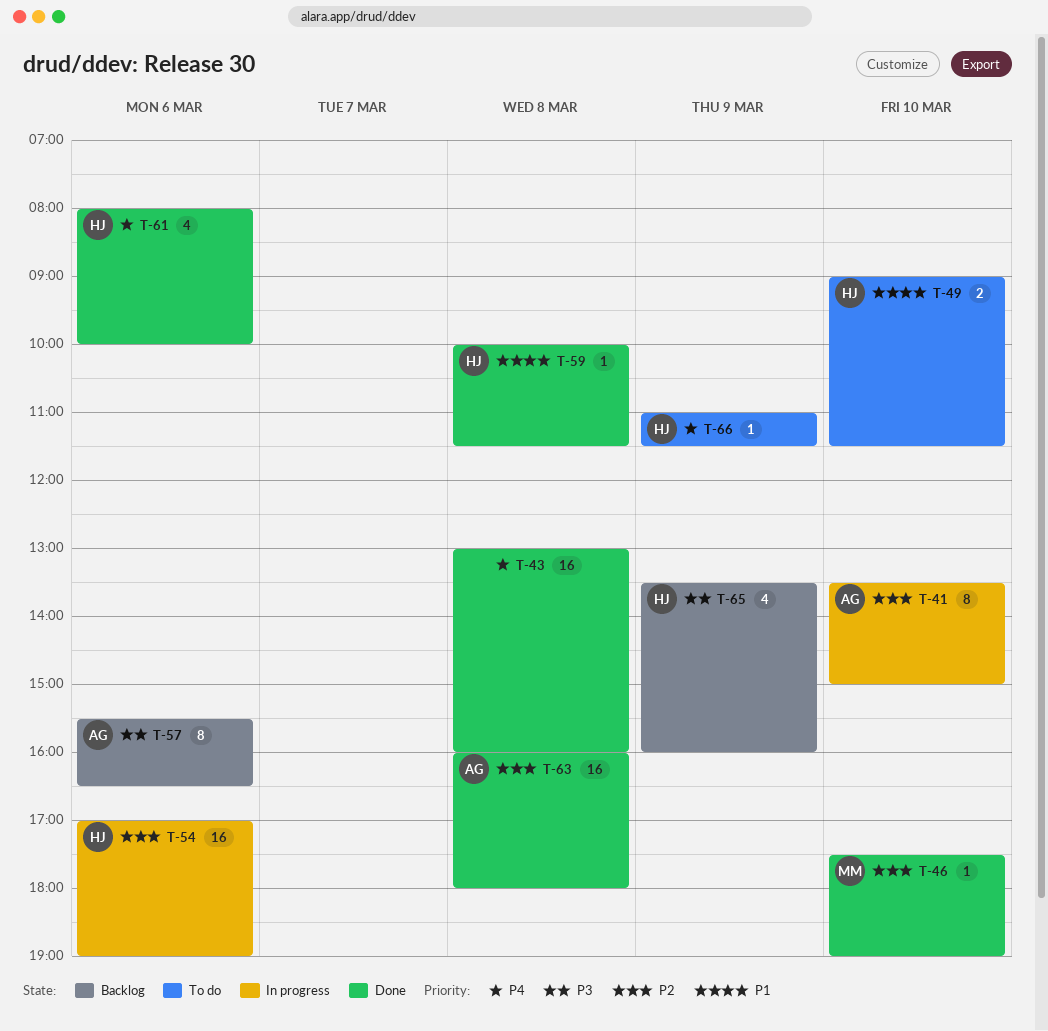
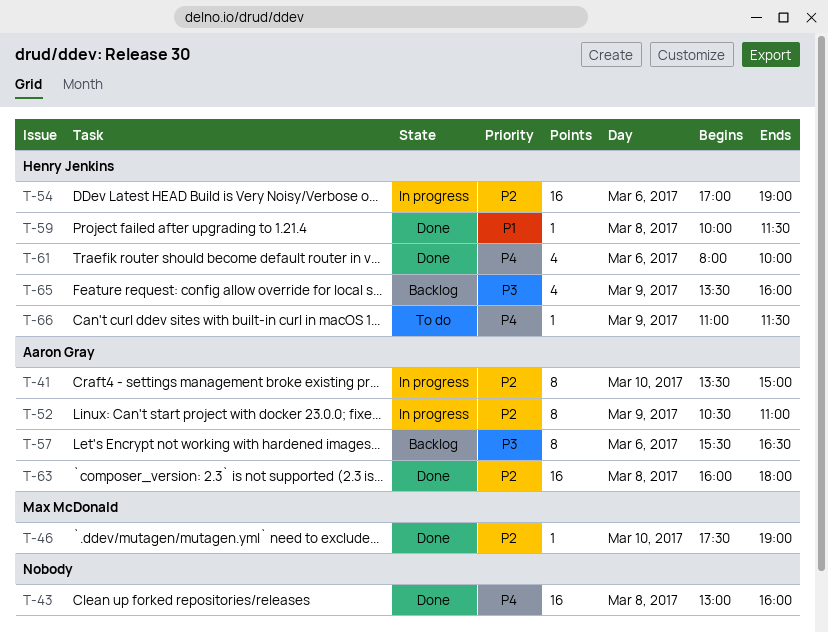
T-49: present -> none
T-52: none -> present

